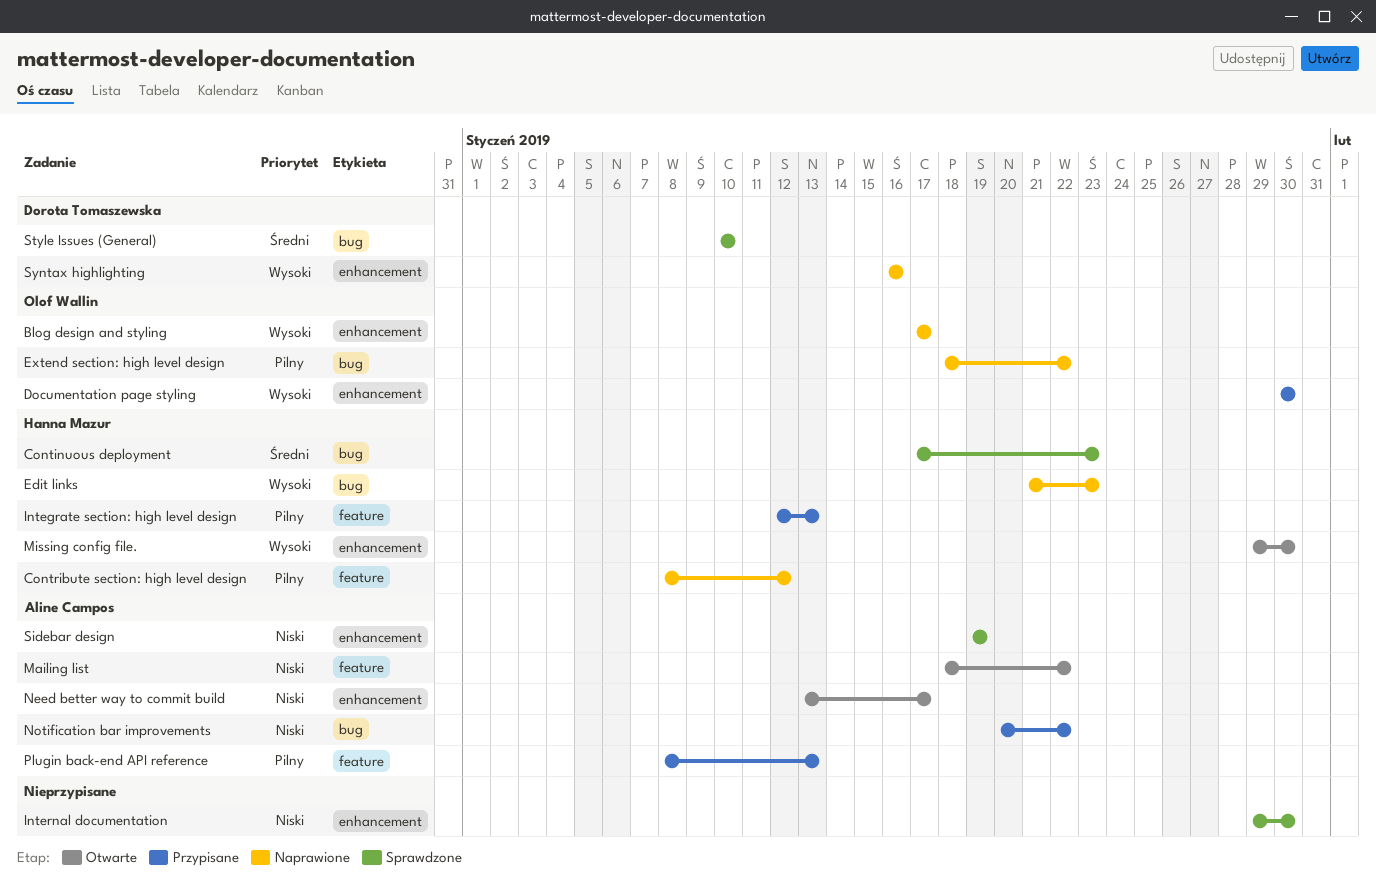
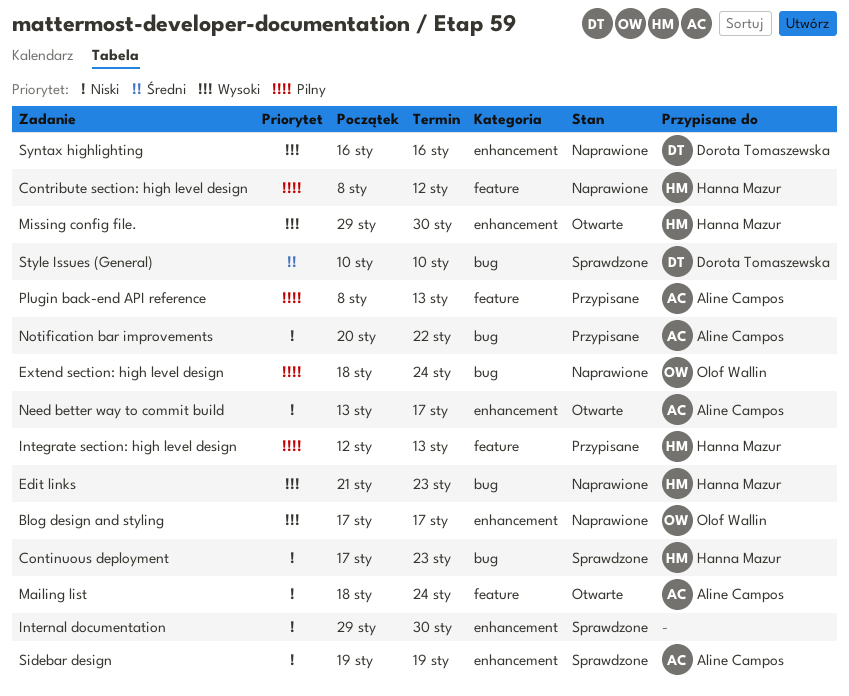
Continuous deployment, priority: Średni -> Niski
Documentation page styling: present -> none
Extend section: high level design, due: Jan 22 -> Jan 24
Mailing list, due: Jan 22 -> Jan 24

